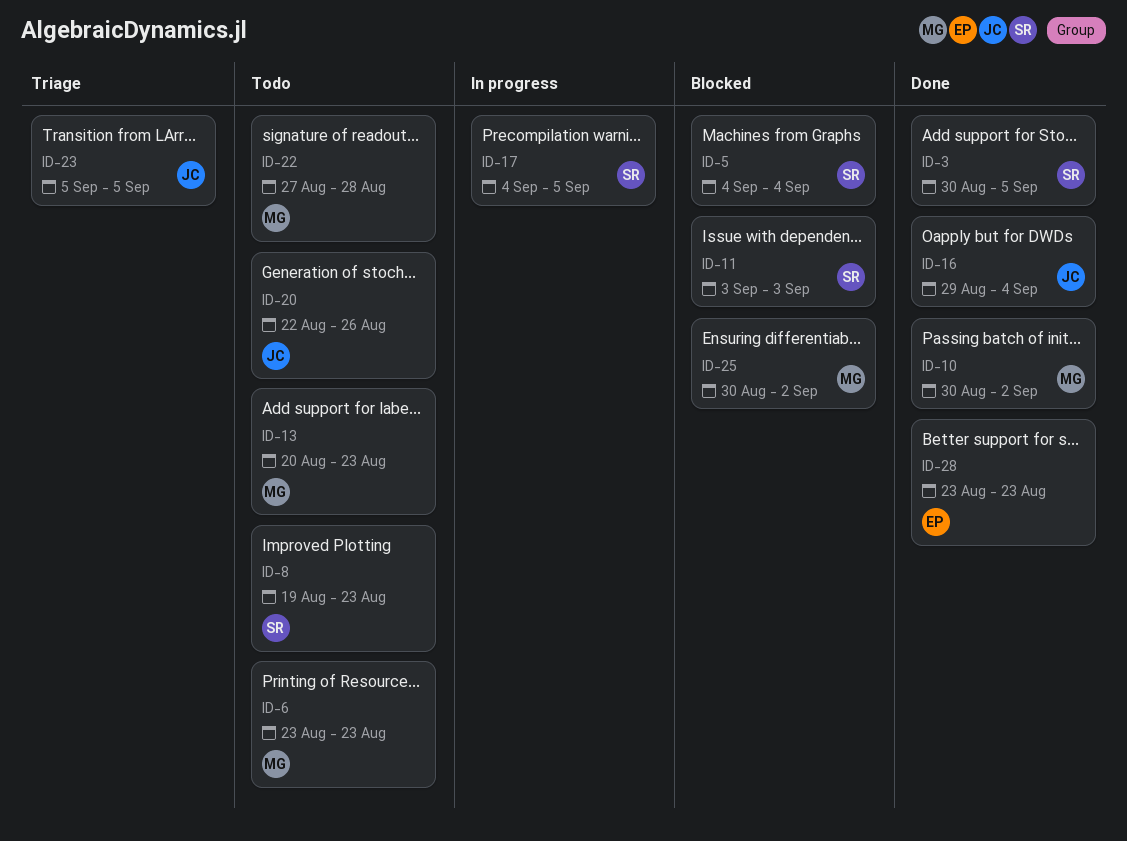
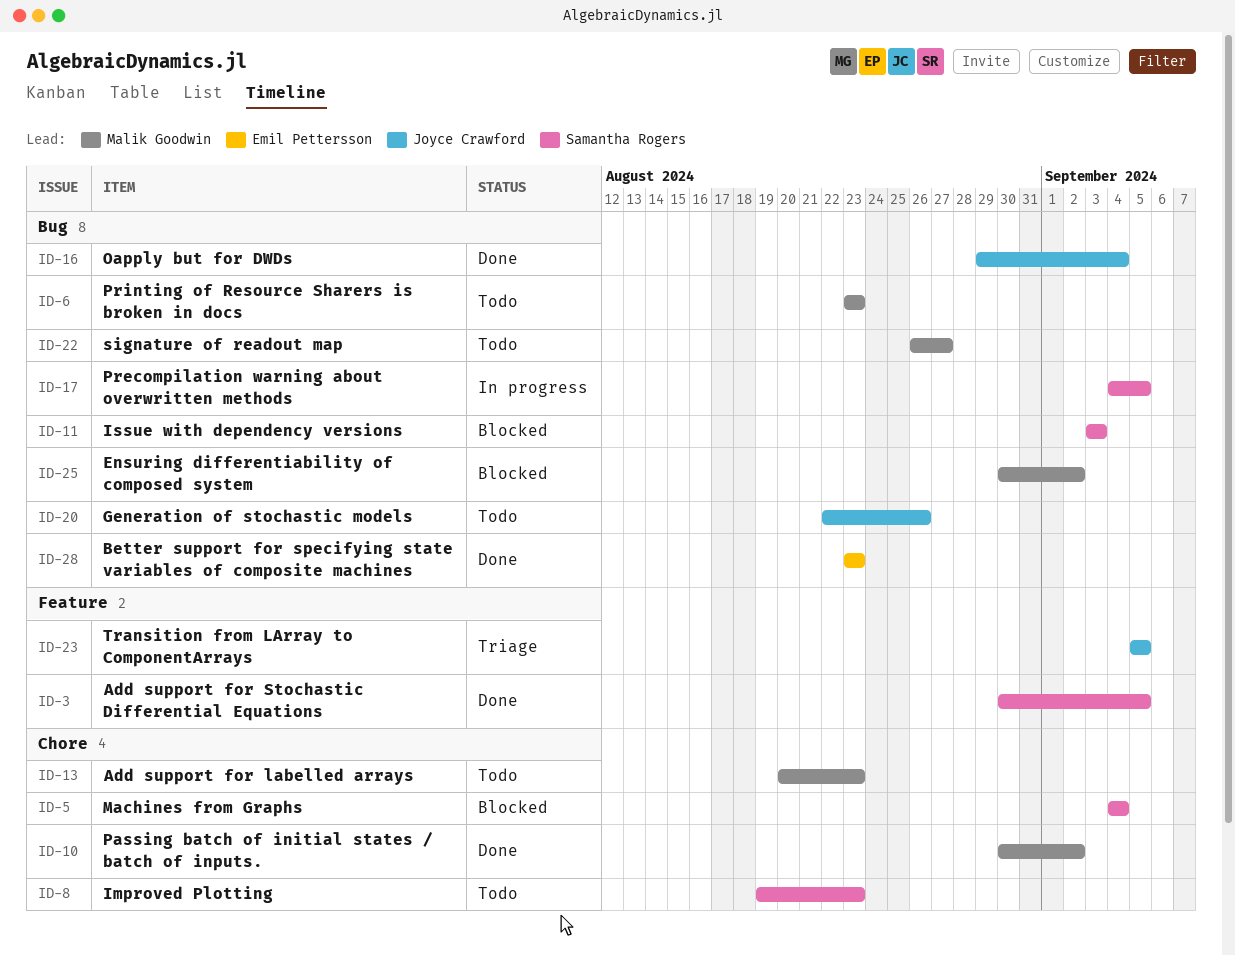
ID-22, start: Aug 27 -> Aug 26
ID-22, due: Aug 28 -> Aug 27

